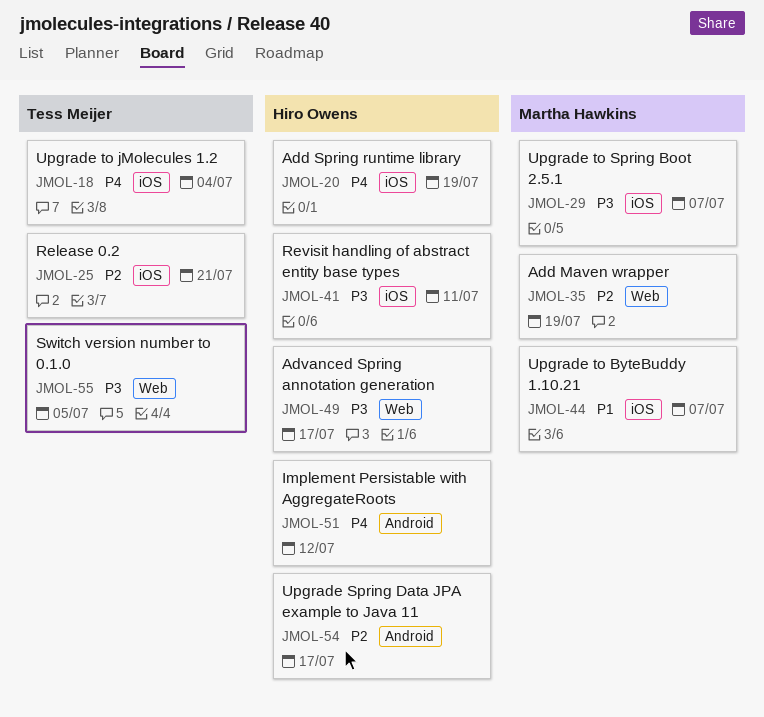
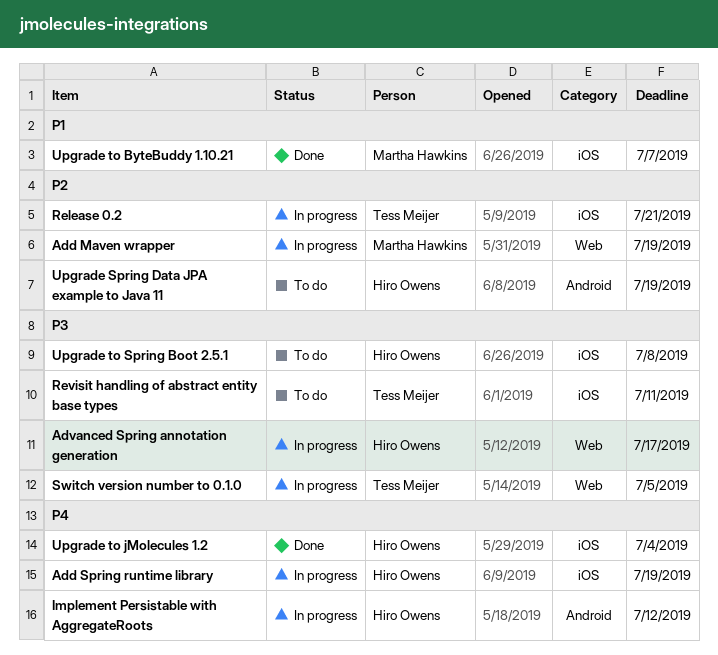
Revisit handling of abstract entity base types, owner: Hiro Owens -> Tess Meijer
Upgrade Spring Data JPA example to Java 11, due: Jul 17 -> Jul 19
Upgrade to jMolecules 1.2, owner: Tess Meijer -> Hiro Owens
Upgrade to Spring Boot 2.5.1, owner: Martha Hawkins -> Hiro Owens
Upgrade to Spring Boot 2.5.1, due: Jul 7 -> Jul 8

